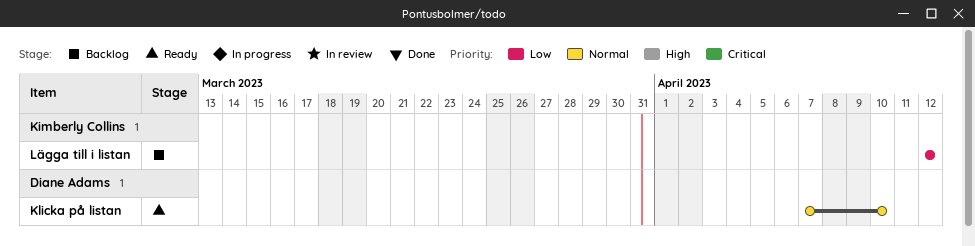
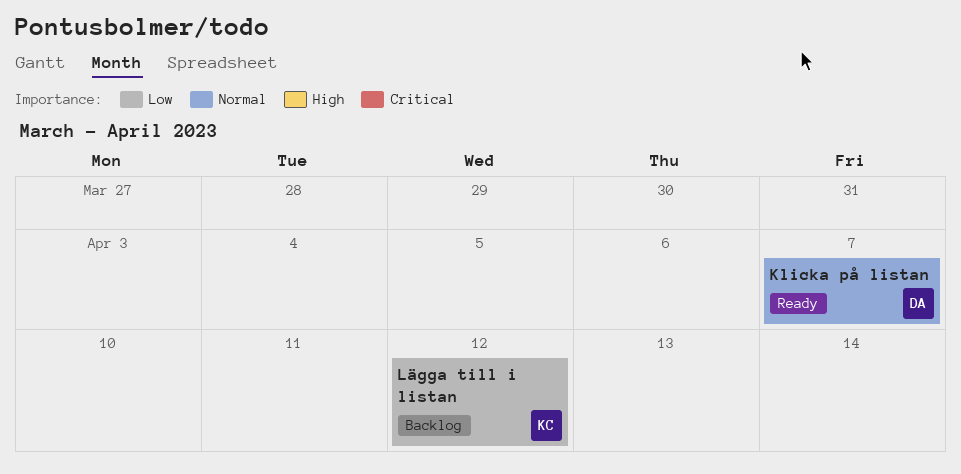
Klicka på listan, due: Apr 10 -> Apr 7

